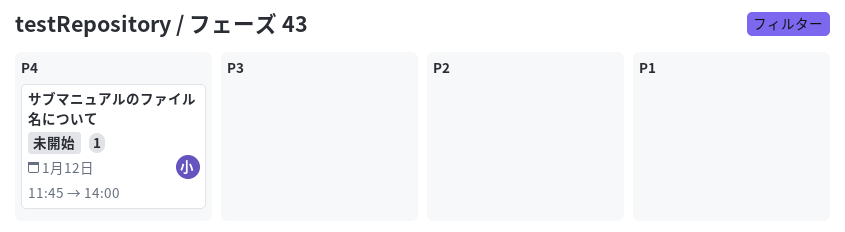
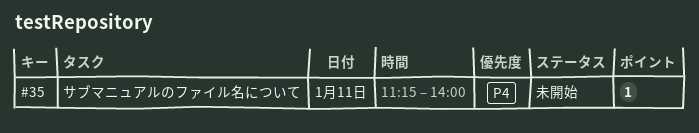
サブマニュアルのファイル名について, day: Jan 12 -> Jan 11
サブマニュアルのファイル名について, begins: 11:45 -> 11:15

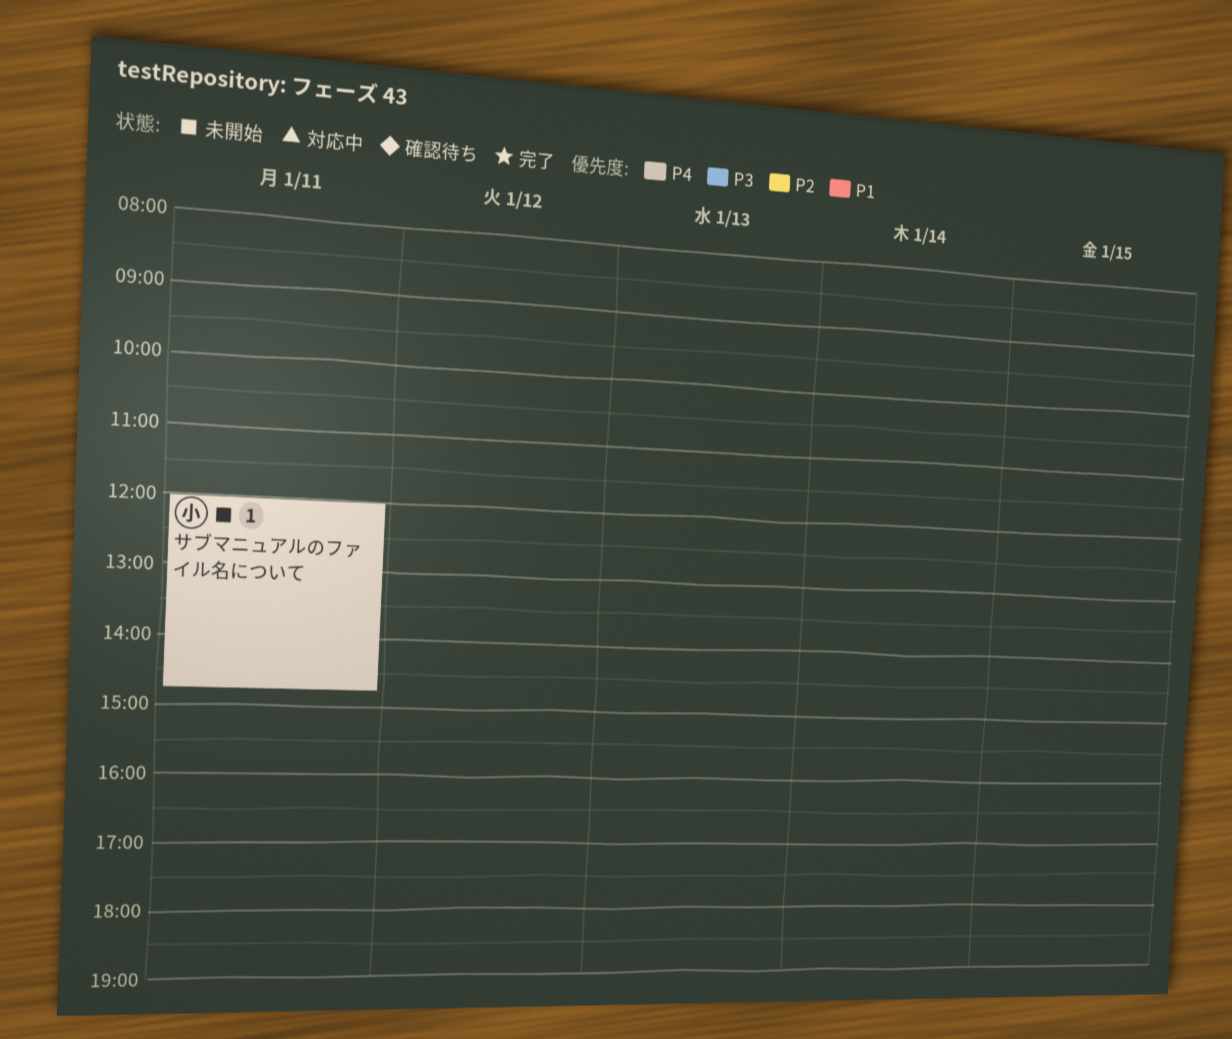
サブマニュアルのファイル名について, begins: 11:15 -> 12:00
サブマニュアルのファイル名について, ends: 14:00 -> 14:45

